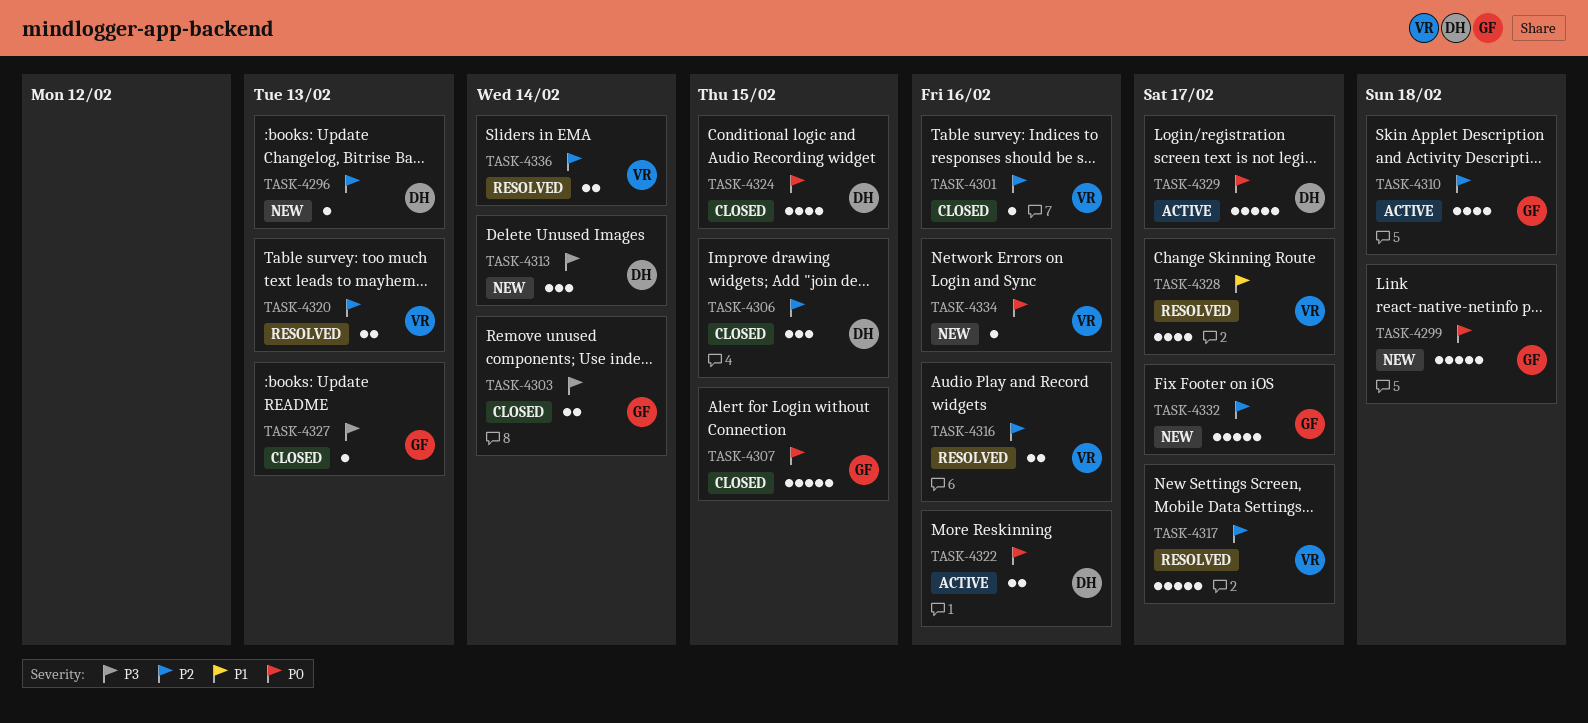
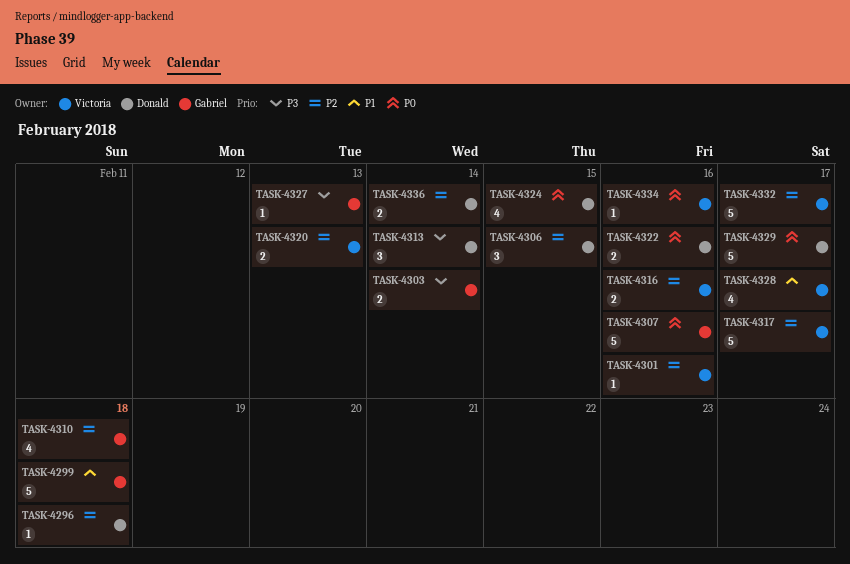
TASK-4296, due: Feb 13 -> Feb 18
TASK-4299, priority: P0 -> P1
TASK-4307, due: Feb 15 -> Feb 16
TASK-4332, owner: Gabriel -> Victoria
TASK-4336, owner: Victoria -> Donald

